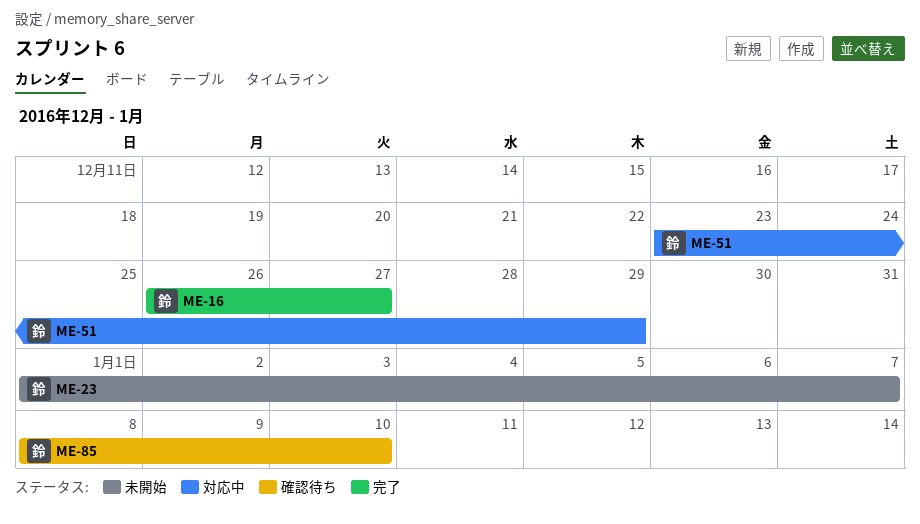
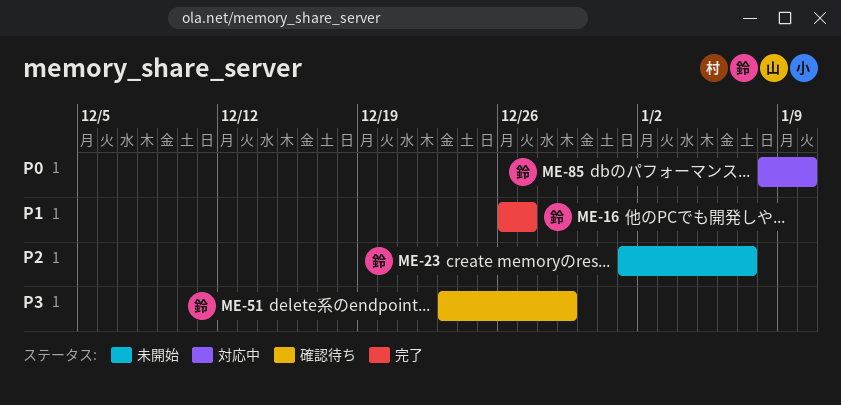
ME-51, status: 対応中 -> 確認待ち
ME-85, status: 確認待ち -> 対応中

